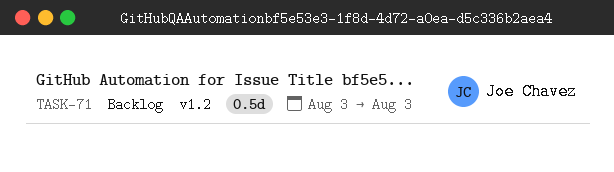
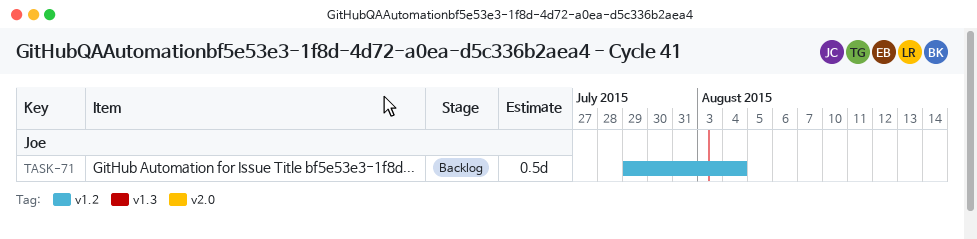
TASK-71, start: Aug 3 -> Jul 29
TASK-71, due: Aug 3 -> Aug 4

